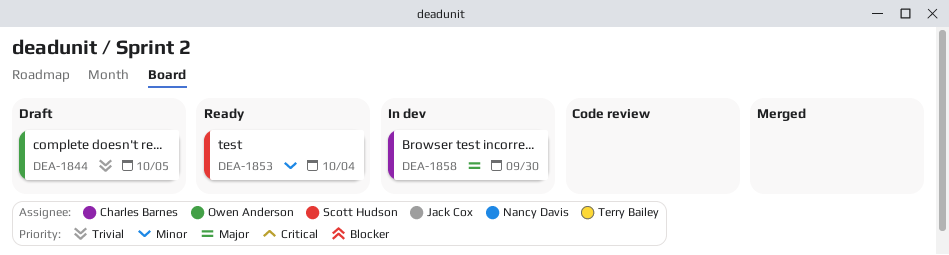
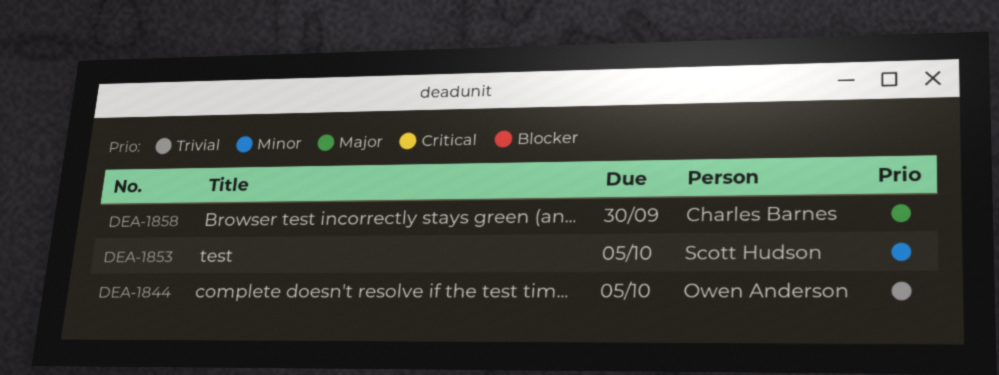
DEA-1853, due: Oct 4 -> Oct 5

